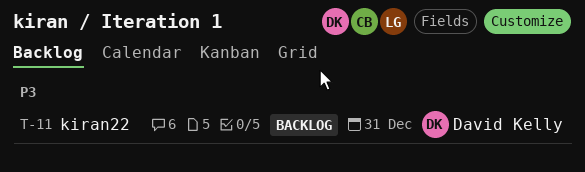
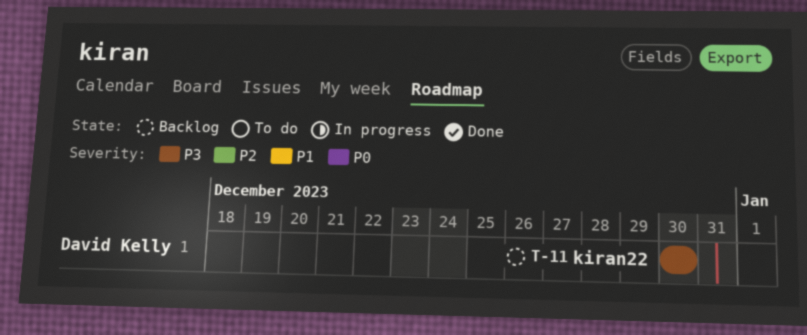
T-11, due: Dec 31 -> Dec 30

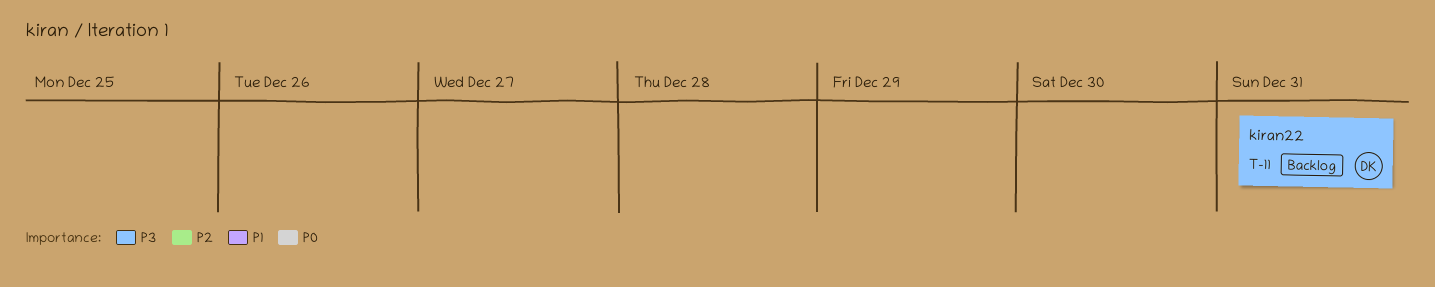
T-11, due: Dec 30 -> Dec 31

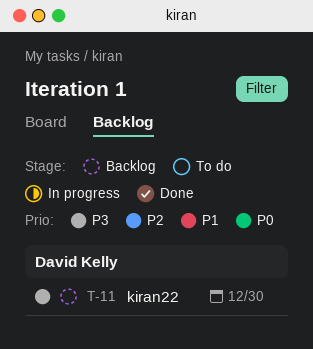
T-11, due: Dec 31 -> Dec 30

